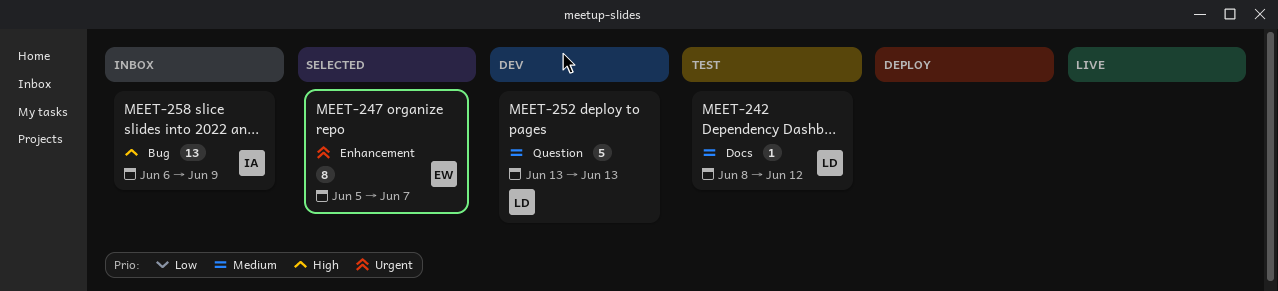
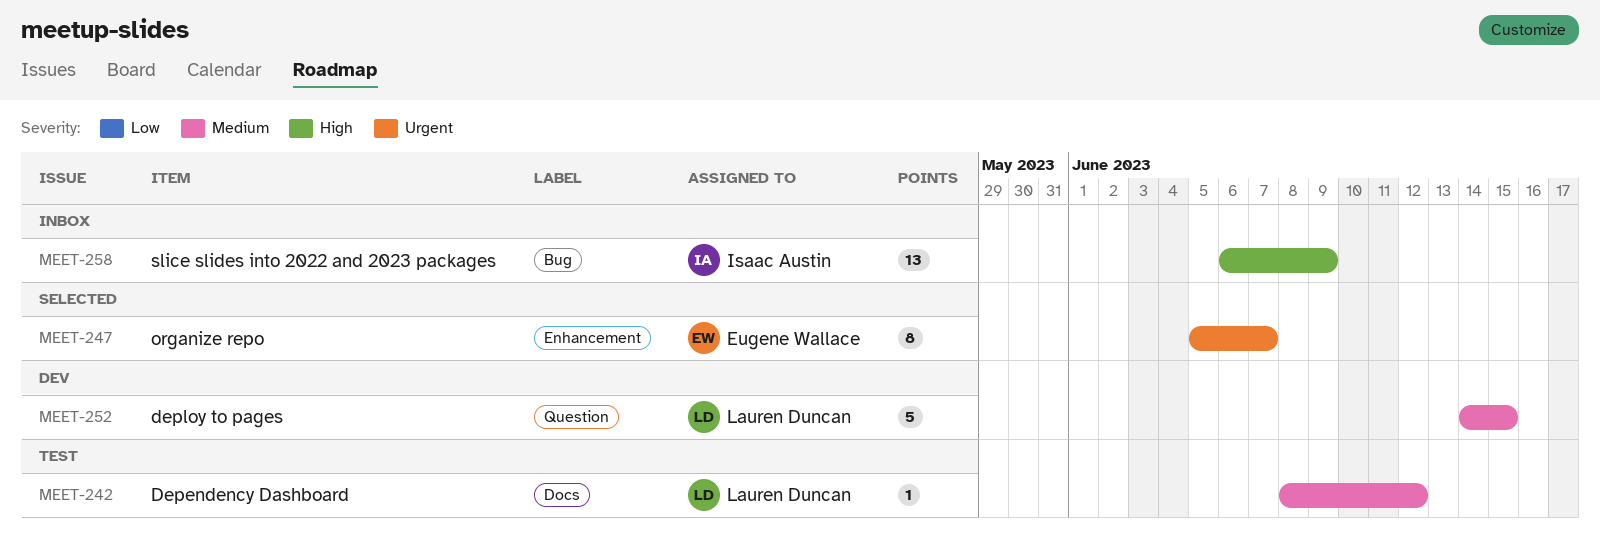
MEET-252, start: Jun 13 -> Jun 14
MEET-252, due: Jun 13 -> Jun 15

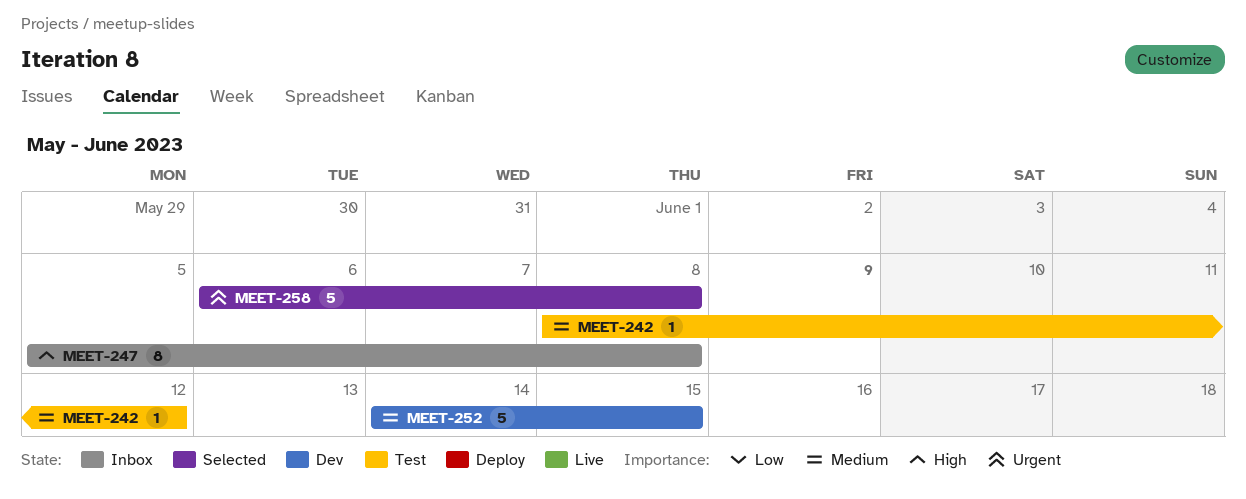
MEET-247, status: Selected -> Inbox
MEET-247, priority: Urgent -> High
MEET-247, due: Jun 7 -> Jun 8
MEET-258, status: Inbox -> Selected
MEET-258, priority: High -> Urgent
MEET-258, estimate: 13 -> 5
MEET-258, due: Jun 9 -> Jun 8

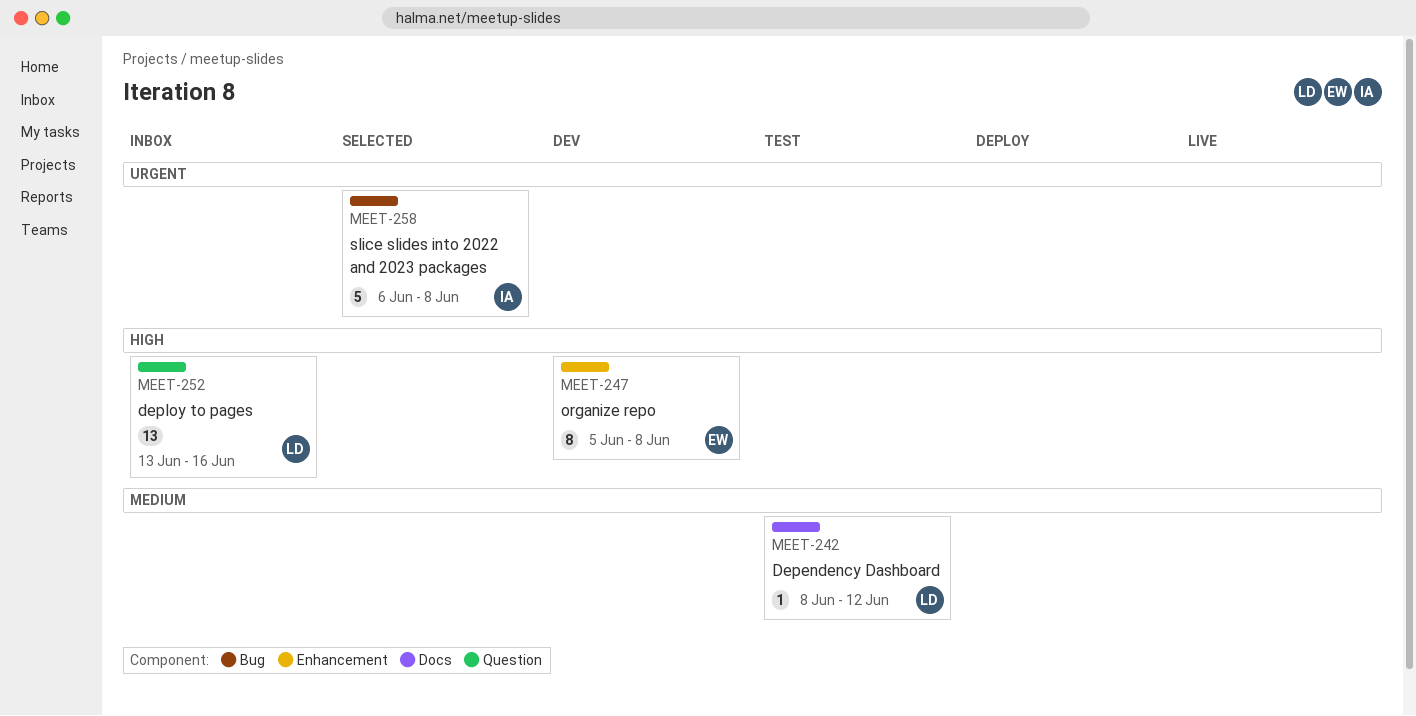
MEET-247, status: Inbox -> Dev
MEET-252, status: Dev -> Inbox
MEET-252, priority: Medium -> High
MEET-252, estimate: 5 -> 13
MEET-252, start: Jun 14 -> Jun 13
MEET-252, due: Jun 15 -> Jun 16

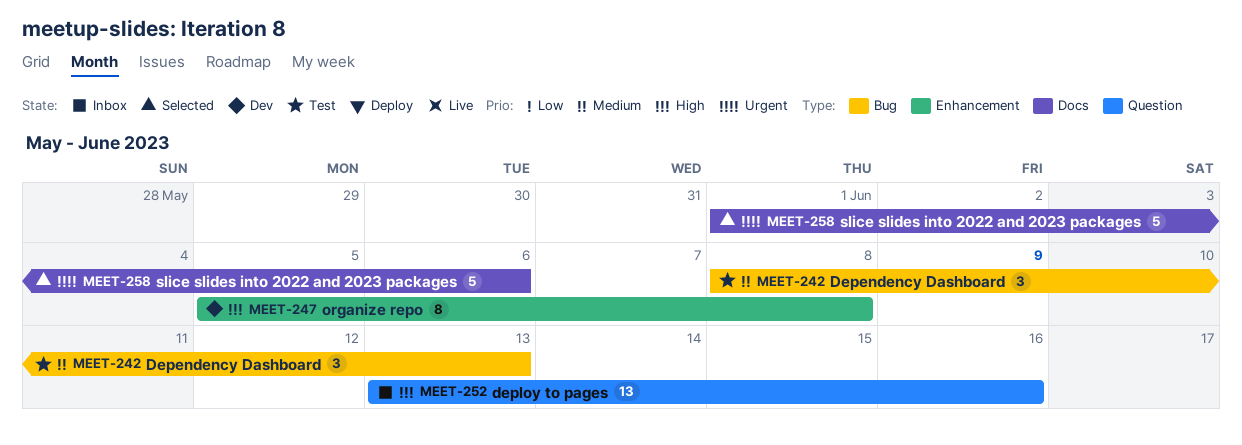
MEET-242, label: Docs -> Bug
MEET-242, estimate: 1 -> 3
MEET-242, due: Jun 12 -> Jun 13
MEET-258, label: Bug -> Docs
MEET-258, start: Jun 6 -> Jun 1
MEET-258, due: Jun 8 -> Jun 6

